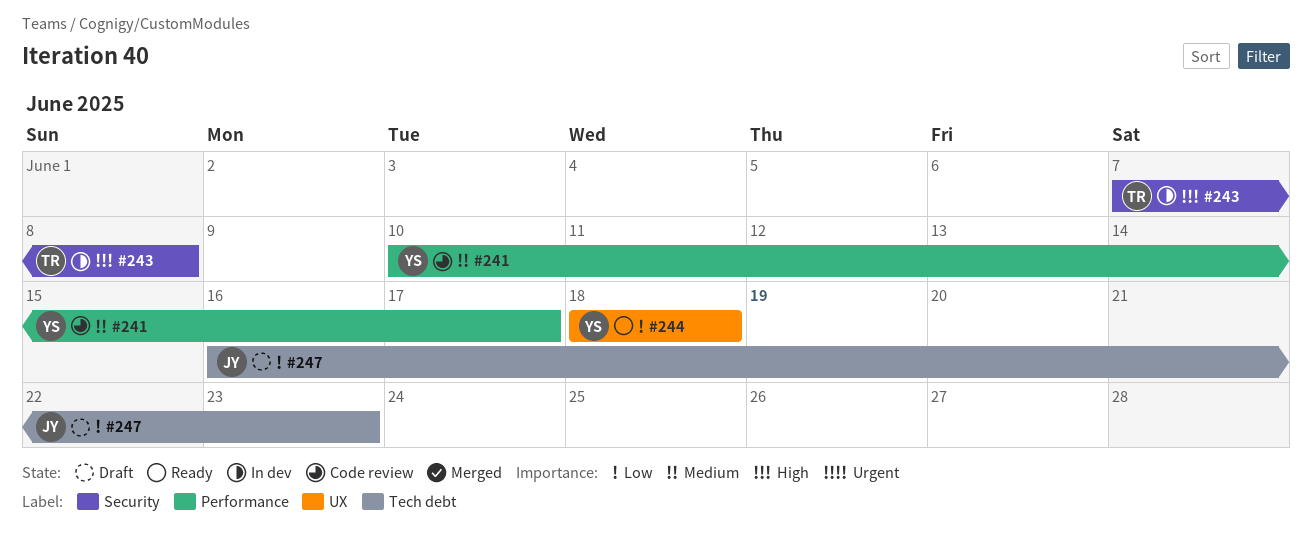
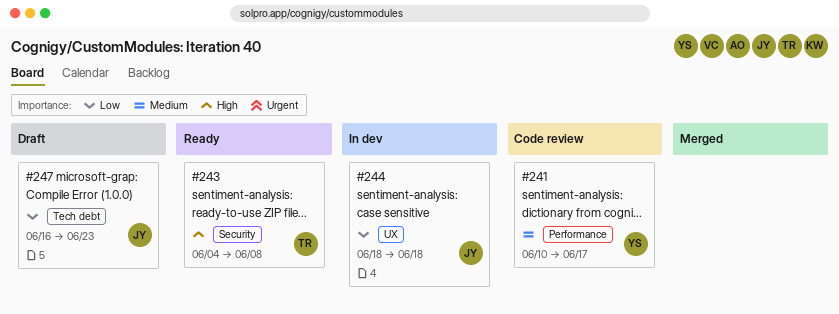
#243, status: In dev -> Ready
#243, start: Jun 7 -> Jun 4
#244, status: Ready -> In dev
#244, owner: YS -> JY

